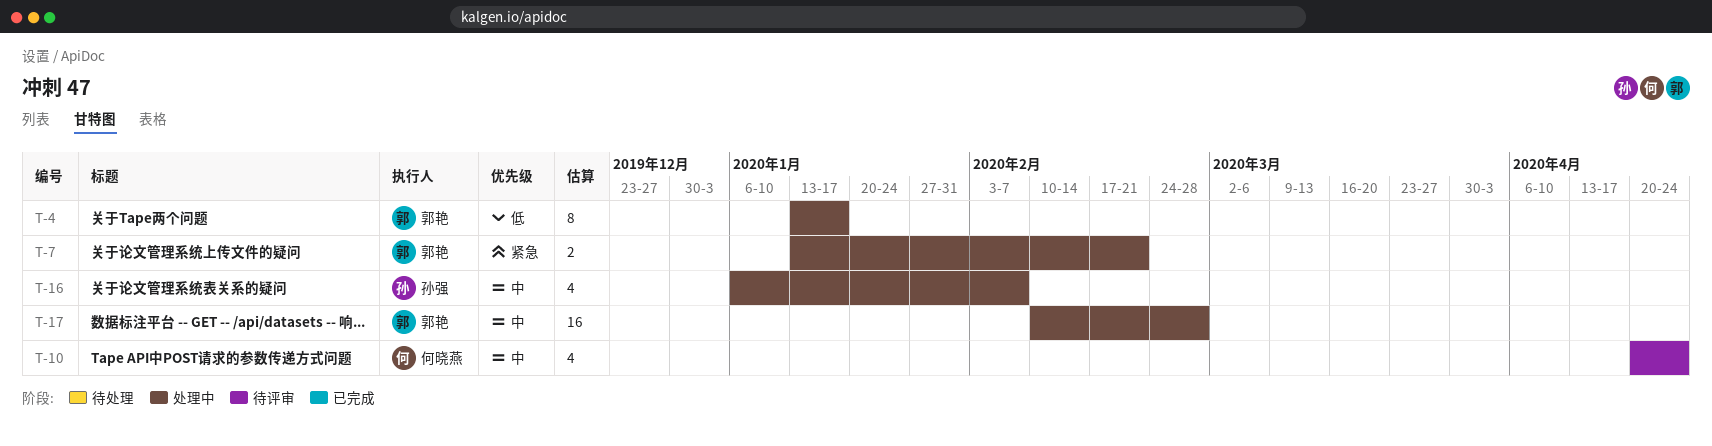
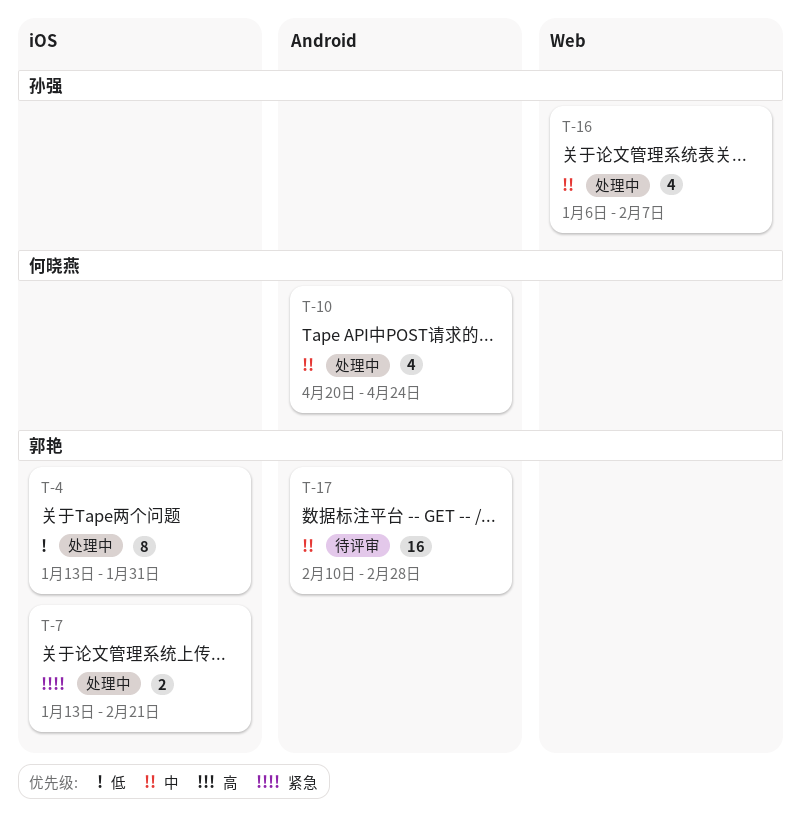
T-4, due: Jan 17 -> Jan 31
T-10, status: 待评审 -> 处理中
T-17, status: 处理中 -> 待评审

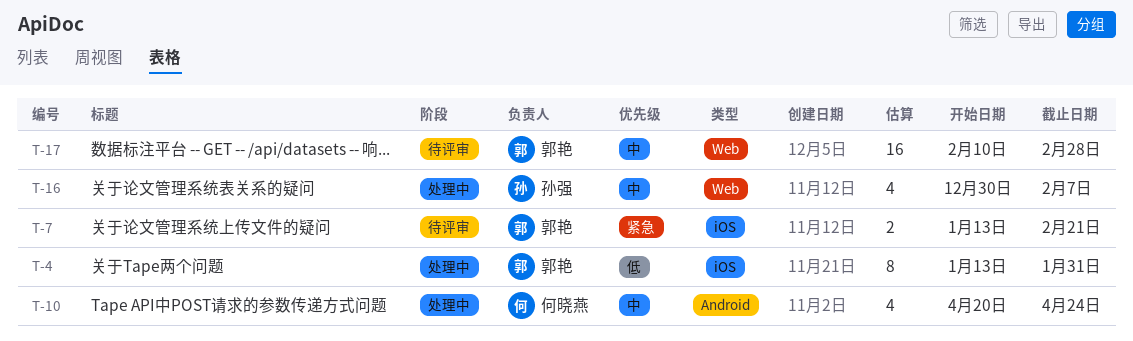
T-7, status: 处理中 -> 待评审
T-16, start: Jan 6 -> Dec 30
T-17, label: Android -> Web

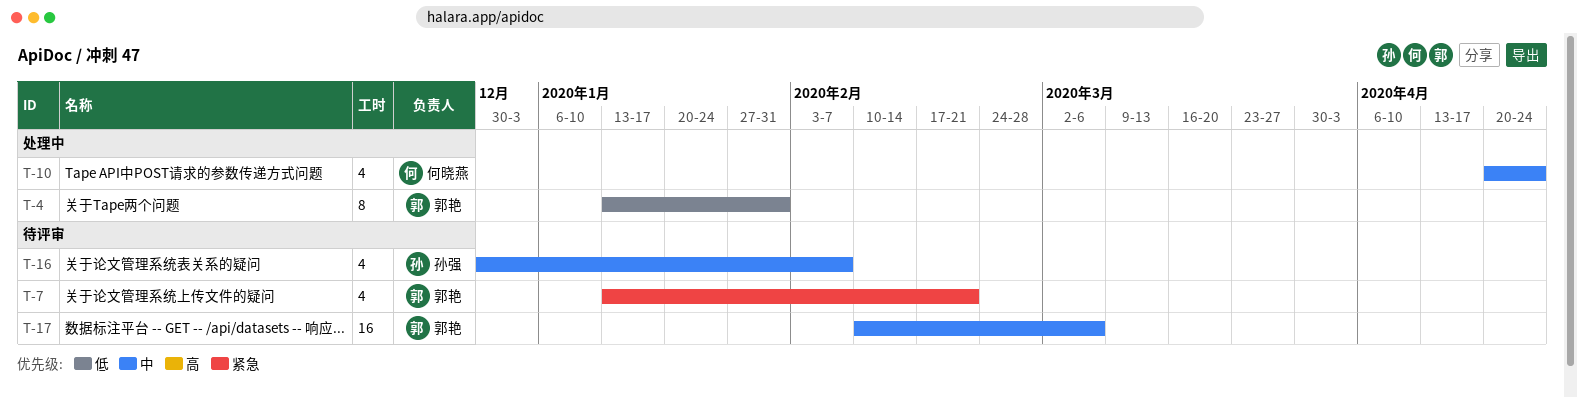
T-7, estimate: 2 -> 4
T-16, status: 处理中 -> 待评审
T-17, due: Feb 28 -> Mar 6

